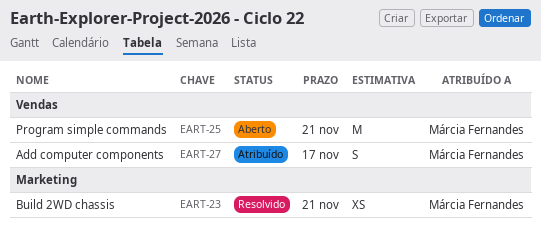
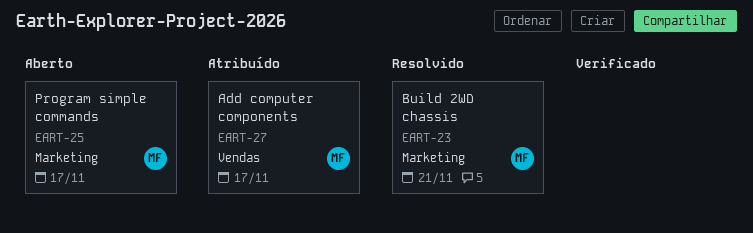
EART-25, label: Vendas -> Marketing
EART-25, due: Nov 21 -> Nov 17

